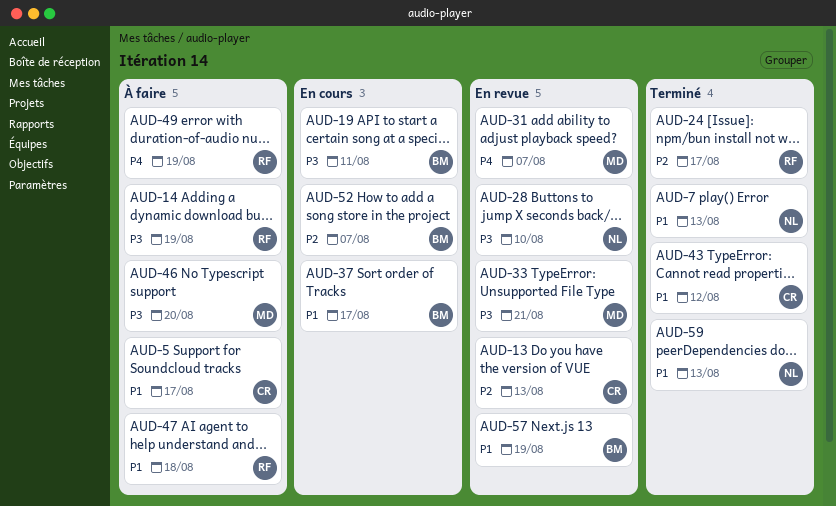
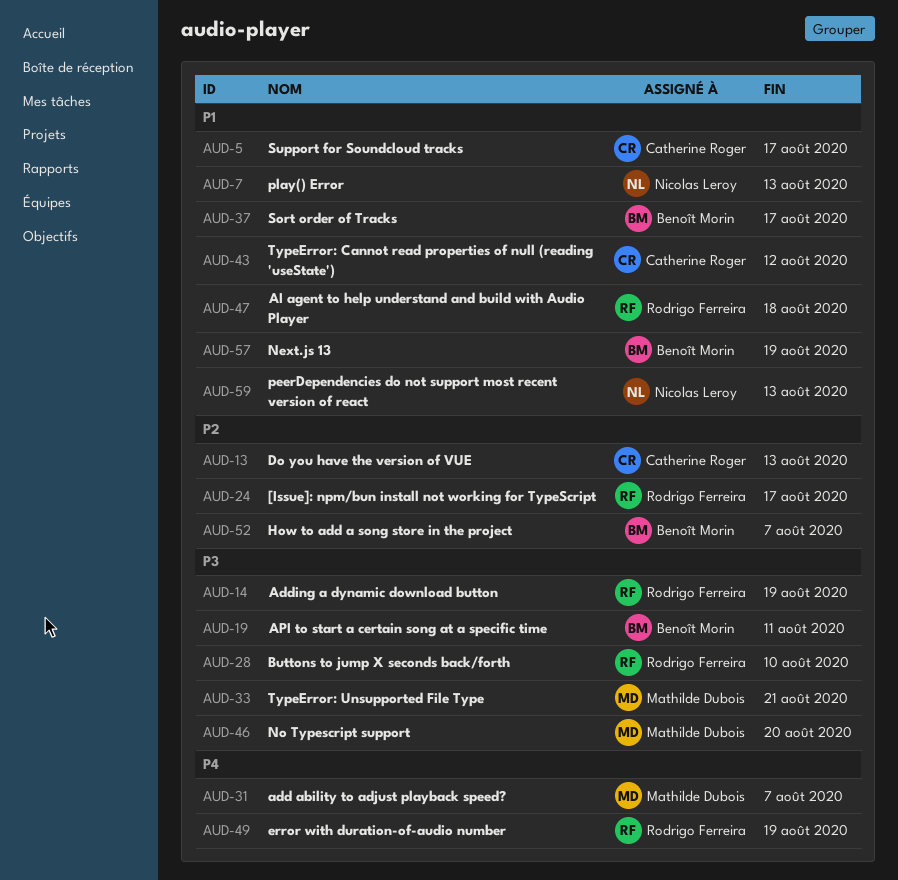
AUD-28, owner: Nicolas Leroy -> Rodrigo Ferreira

